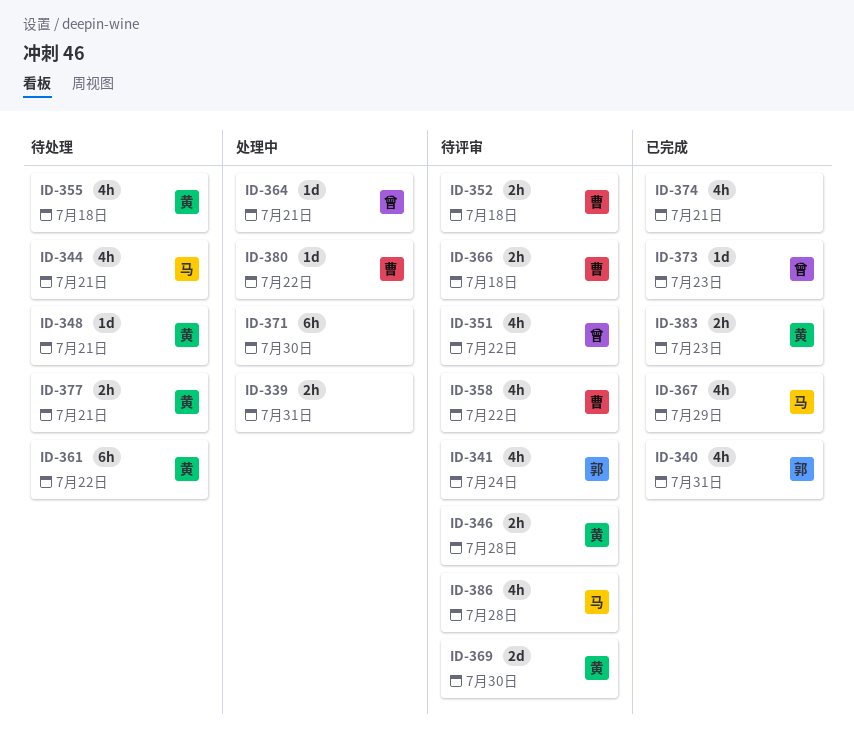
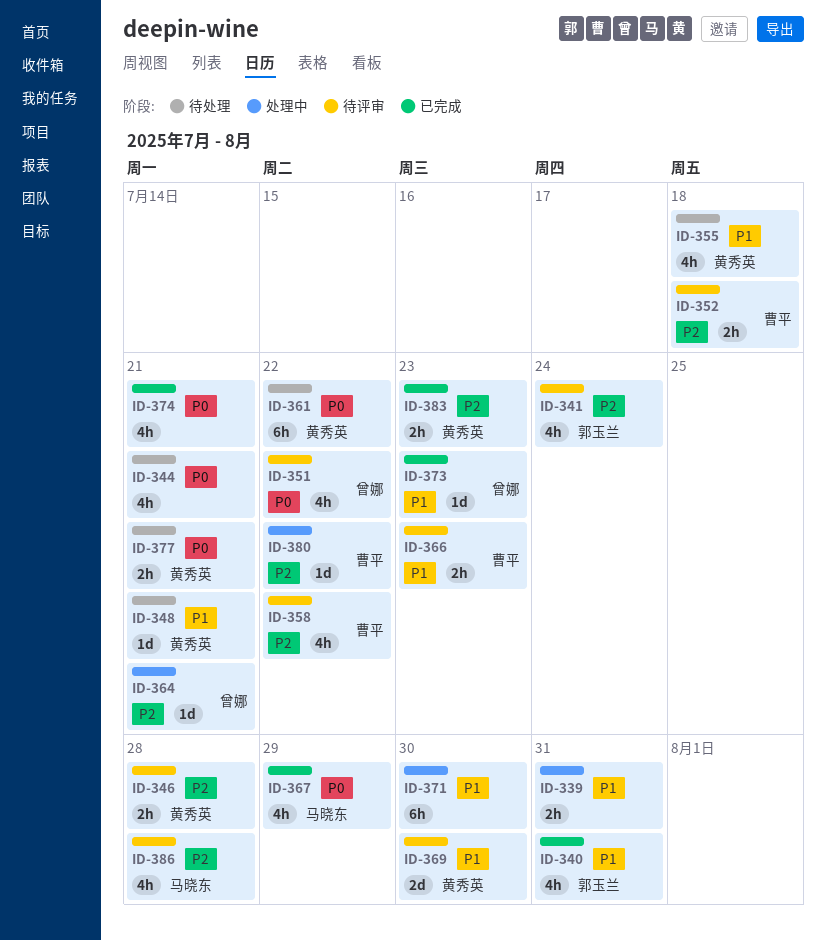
ID-344, owner: 马晓东 -> none
ID-366, due: Jul 18 -> Jul 23

